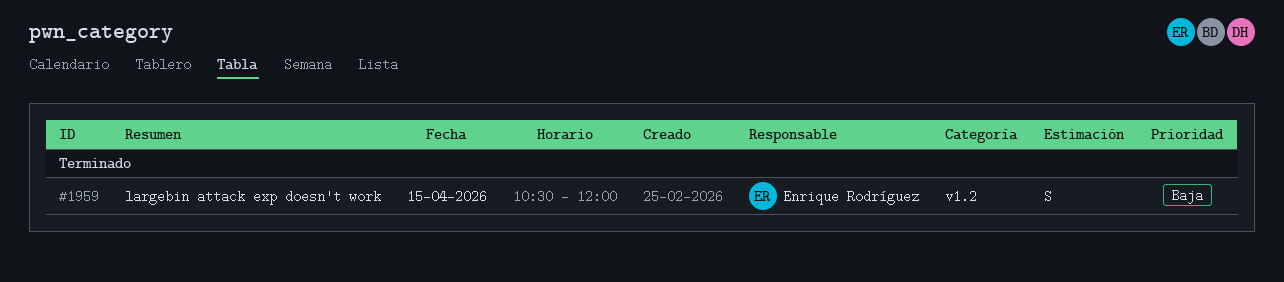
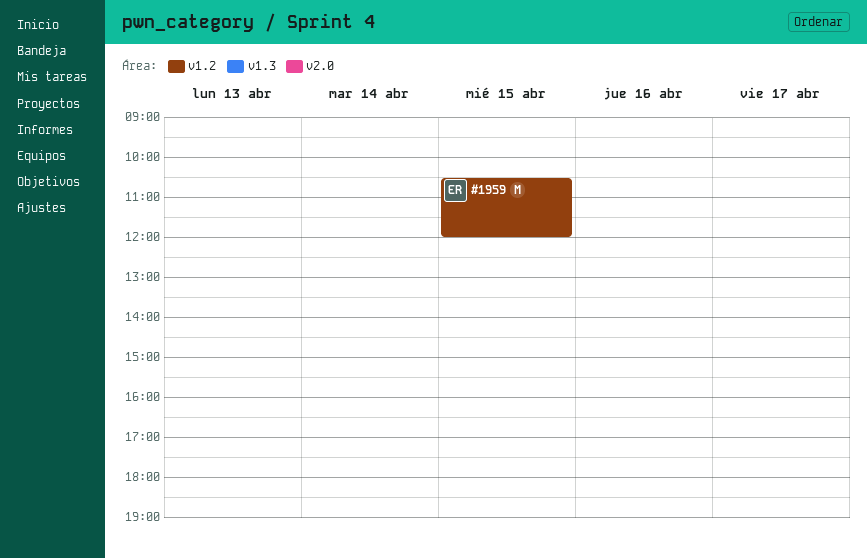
#1959, estimate: S -> M

